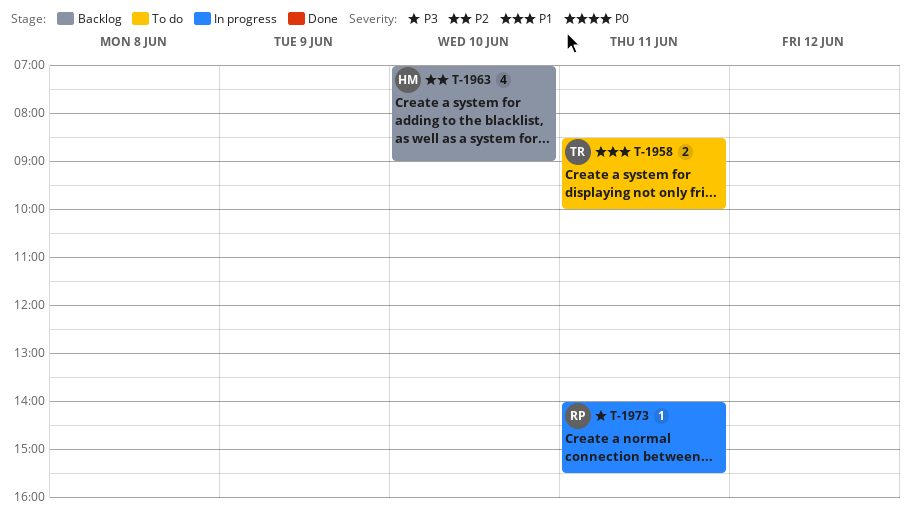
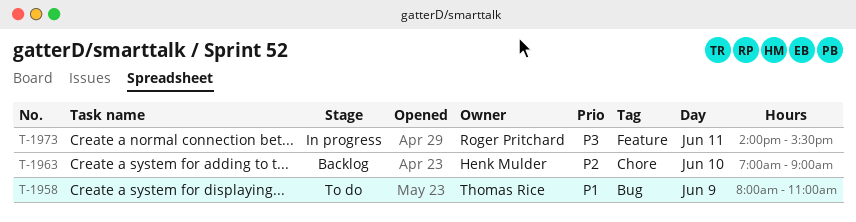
T-1958, day: Jun 11 -> Jun 9
T-1958, begins: 08:30 -> 08:00
T-1958, ends: 10:00 -> 11:00

